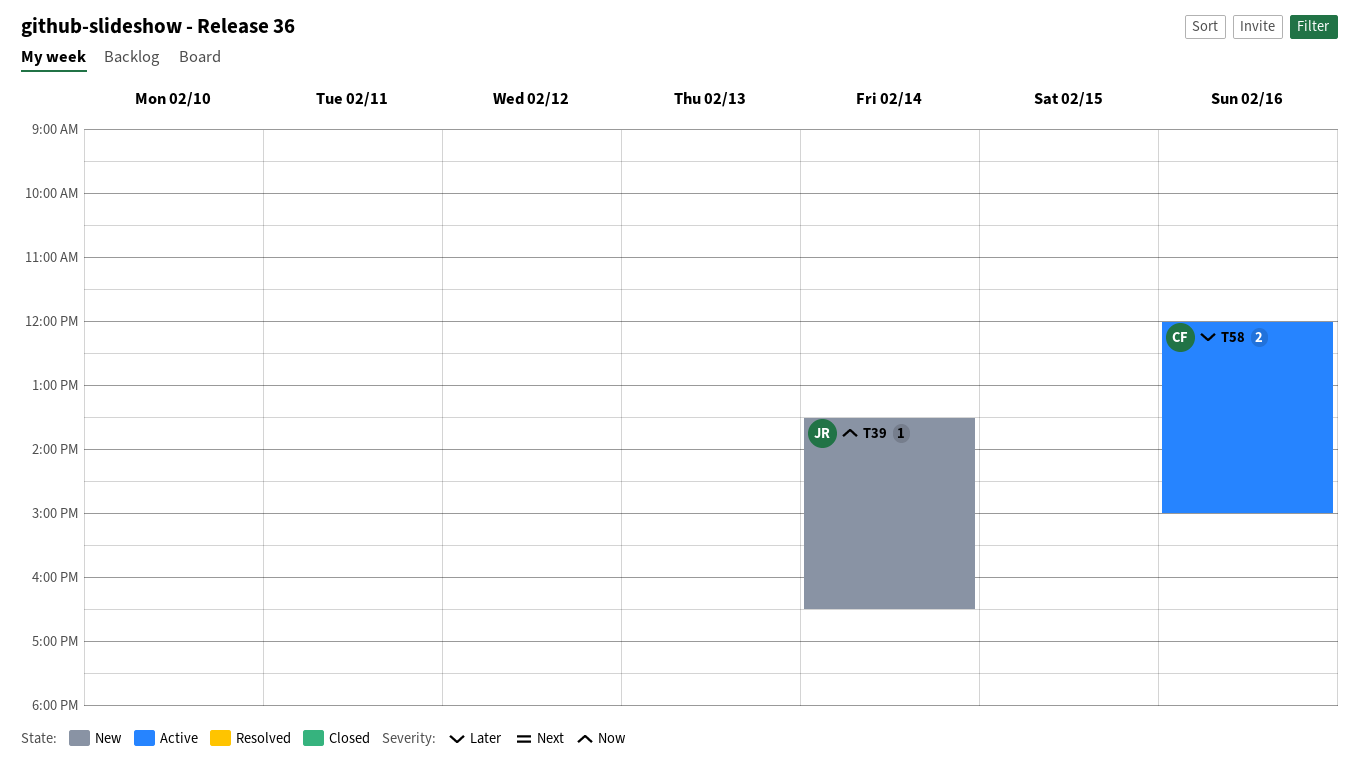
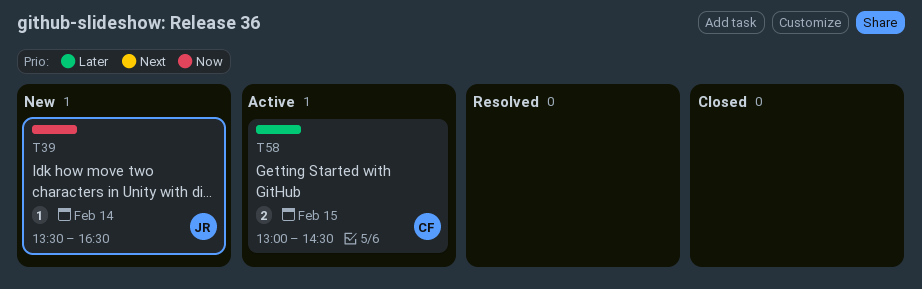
T58, day: Feb 16 -> Feb 15
T58, begins: 12:00 -> 13:00
T58, ends: 15:00 -> 14:30

